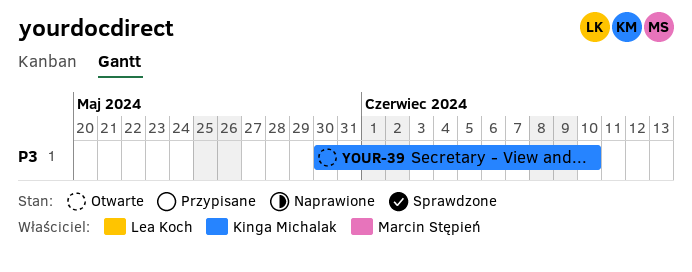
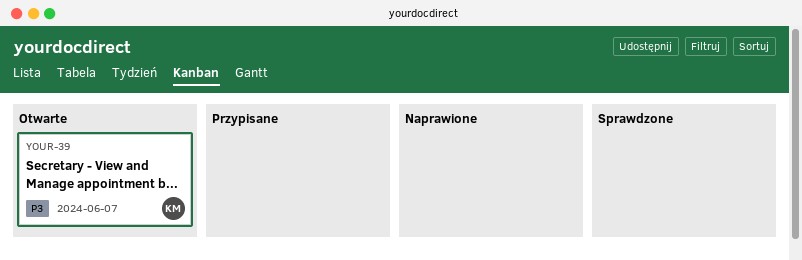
YOUR-39, due: Jun 10 -> Jun 7

